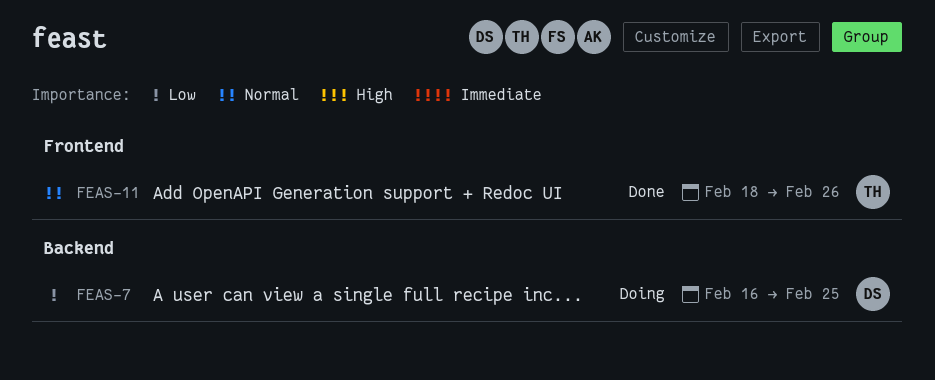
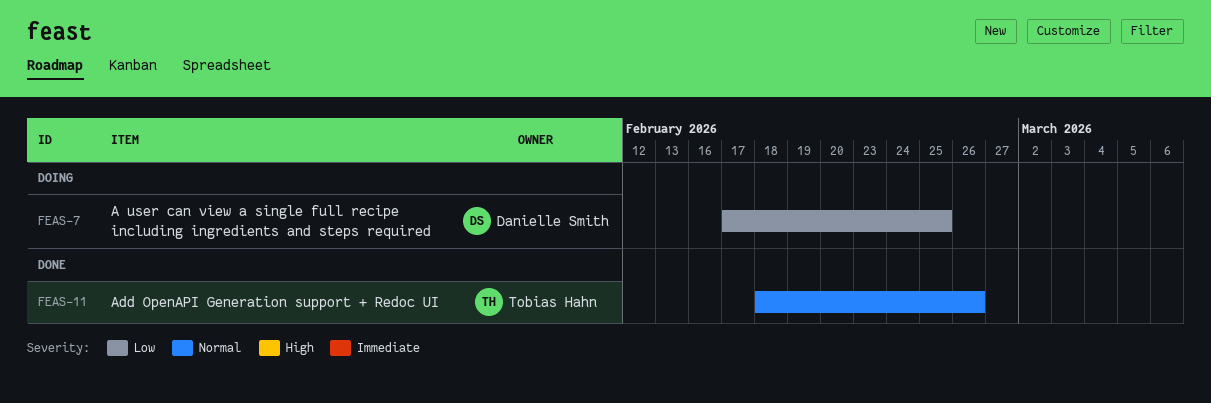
FEAS-7, start: Feb 16 -> Feb 17

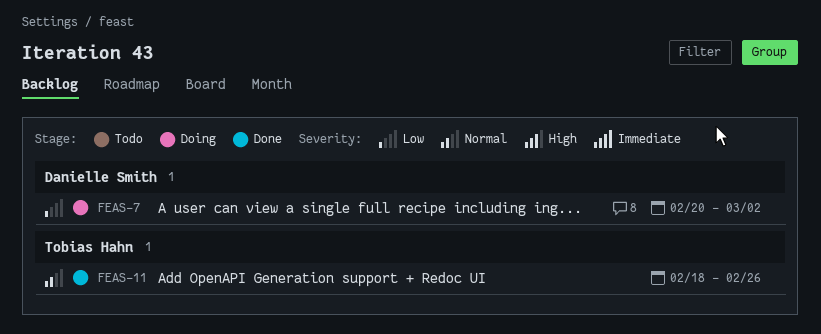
FEAS-7, start: Feb 17 -> Feb 20
FEAS-7, due: Feb 25 -> Mar 2

